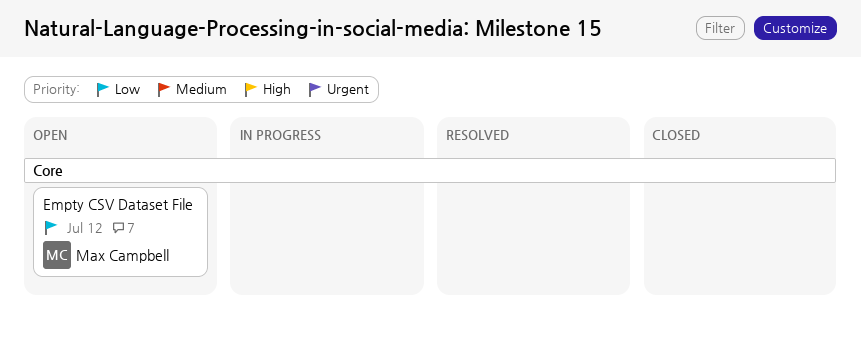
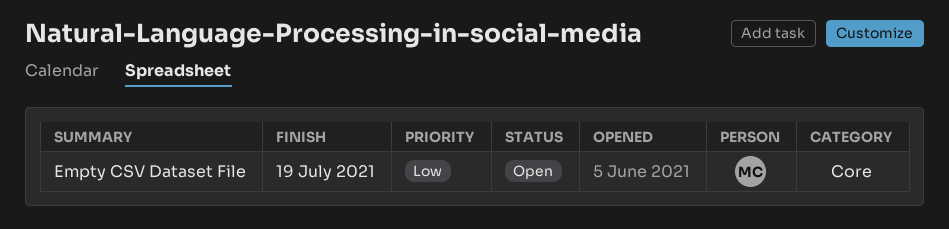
Empty CSV Dataset File, due: Jul 12 -> Jul 19

